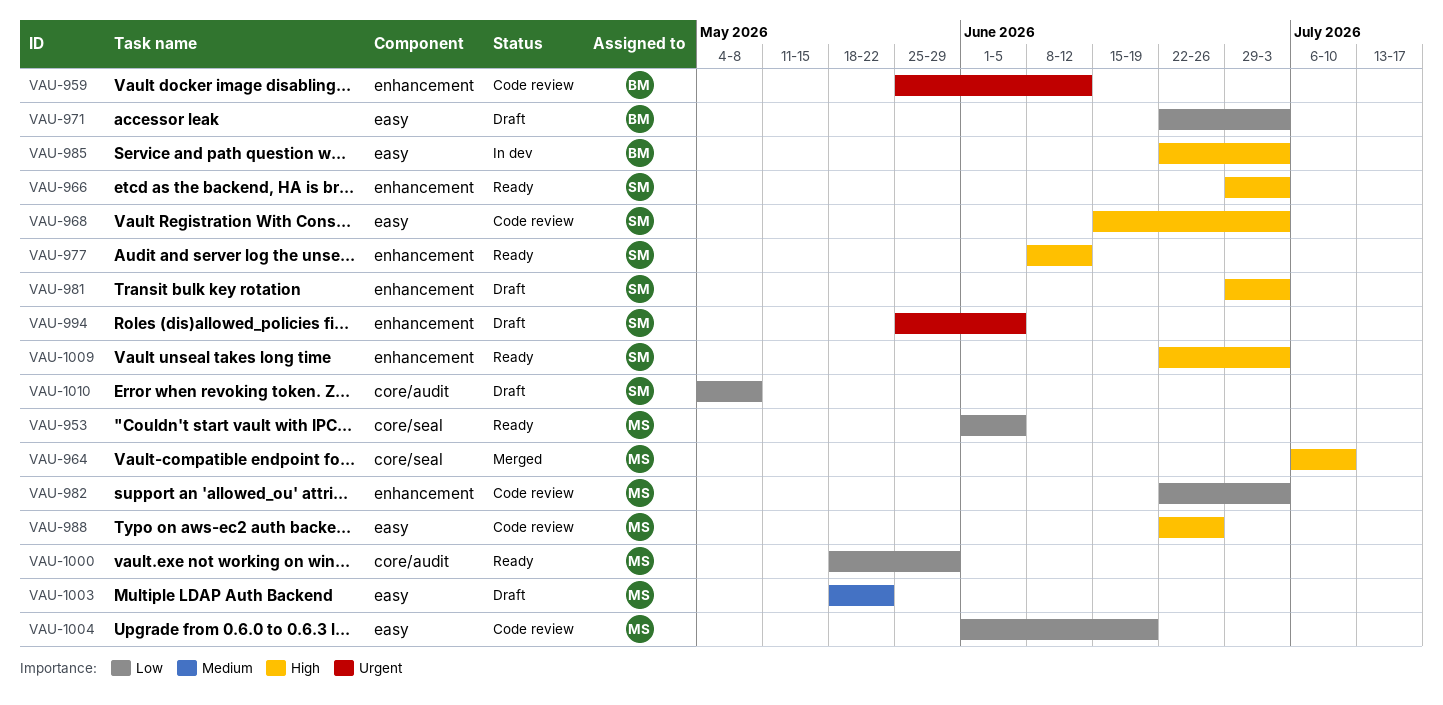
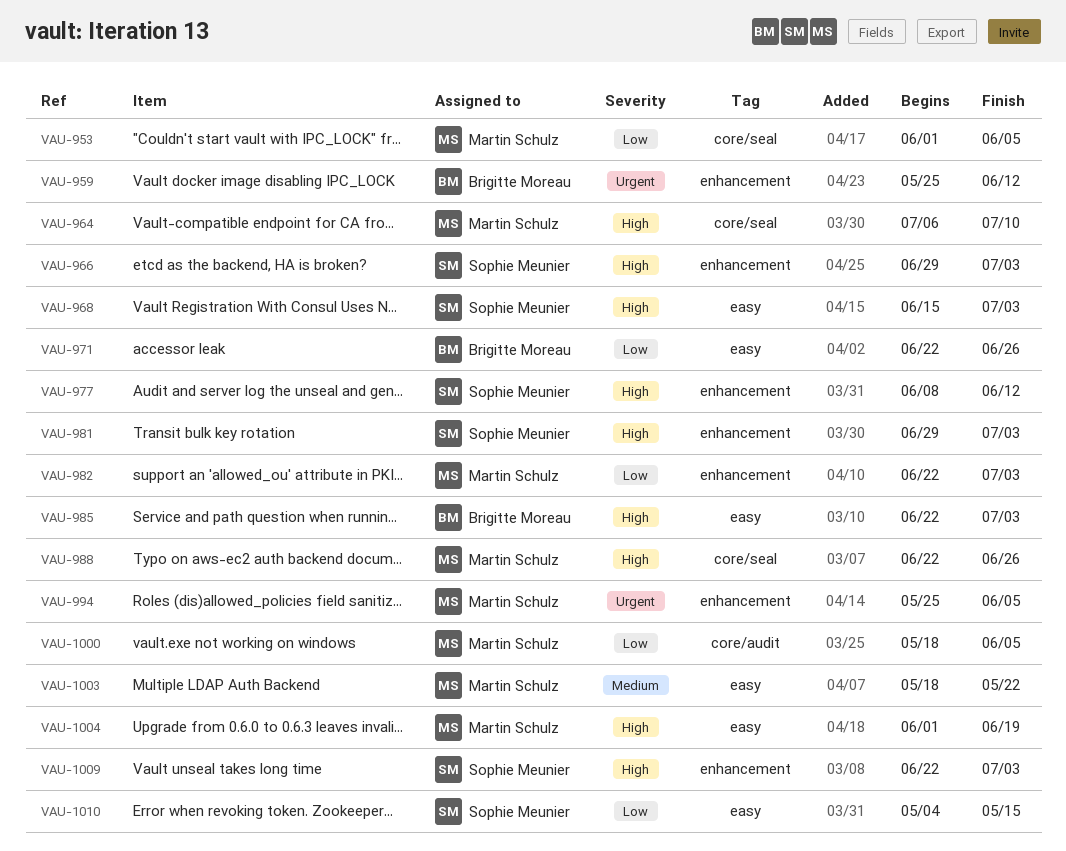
VAU-971, due: Jul 3 -> Jun 26
VAU-988, label: easy -> core/seal
VAU-994, owner: Sophie Meunier -> Martin Schulz
VAU-1000, due: May 29 -> Jun 5
VAU-1004, priority: Low -> High
VAU-1010, label: core/audit -> easy
VAU-1010, due: May 8 -> May 15

